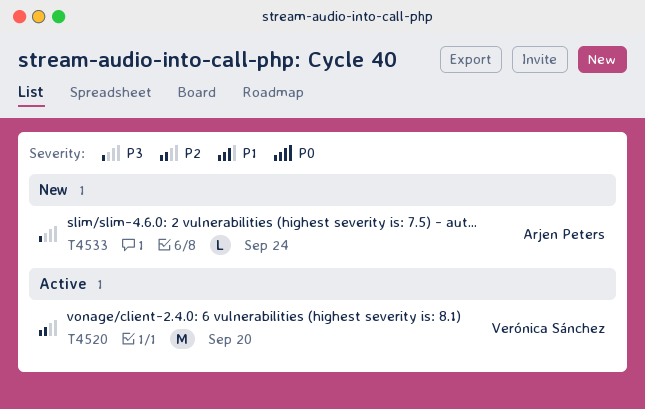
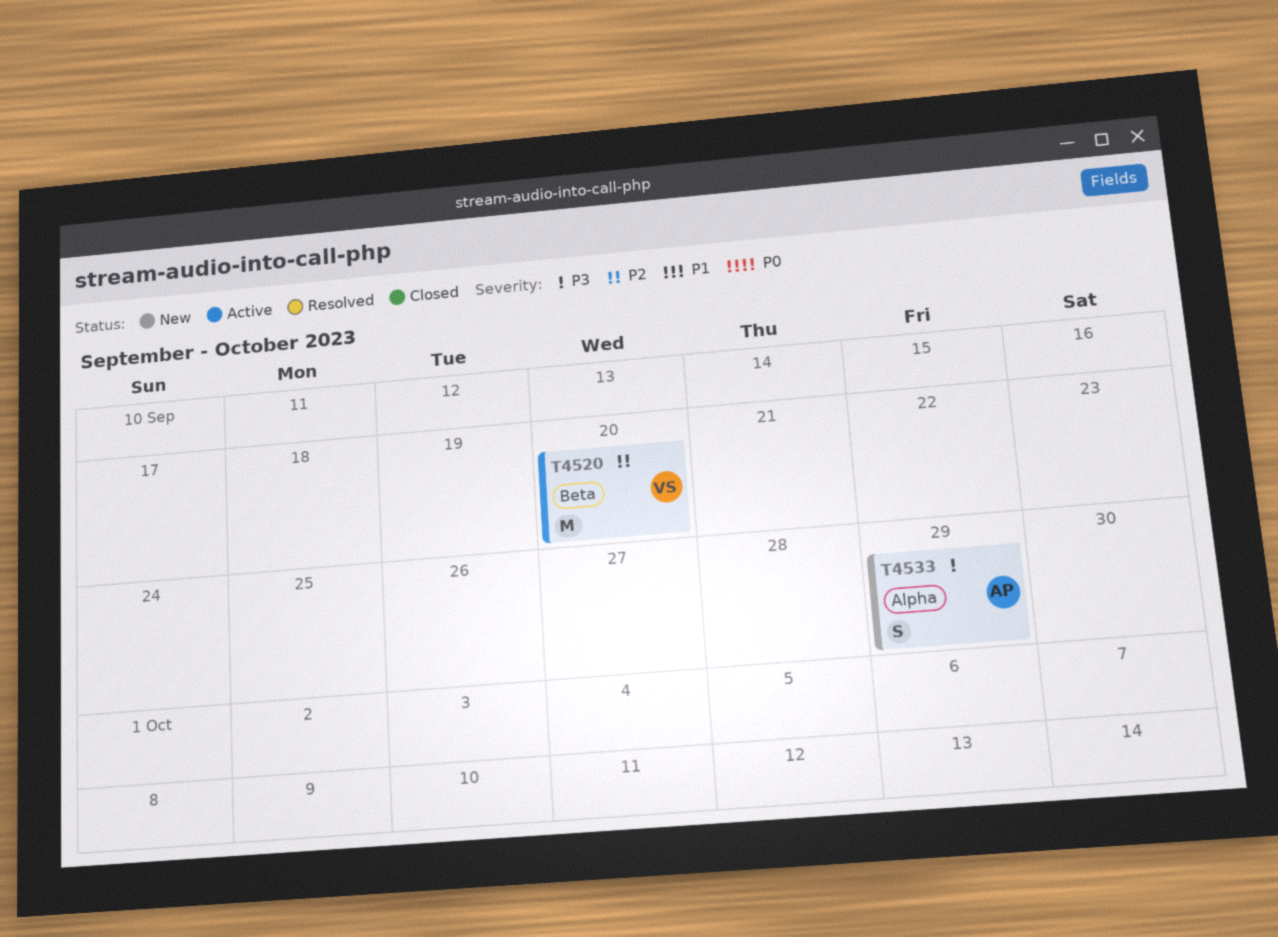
T4533, estimate: L -> S
T4533, due: Sep 24 -> Sep 29

